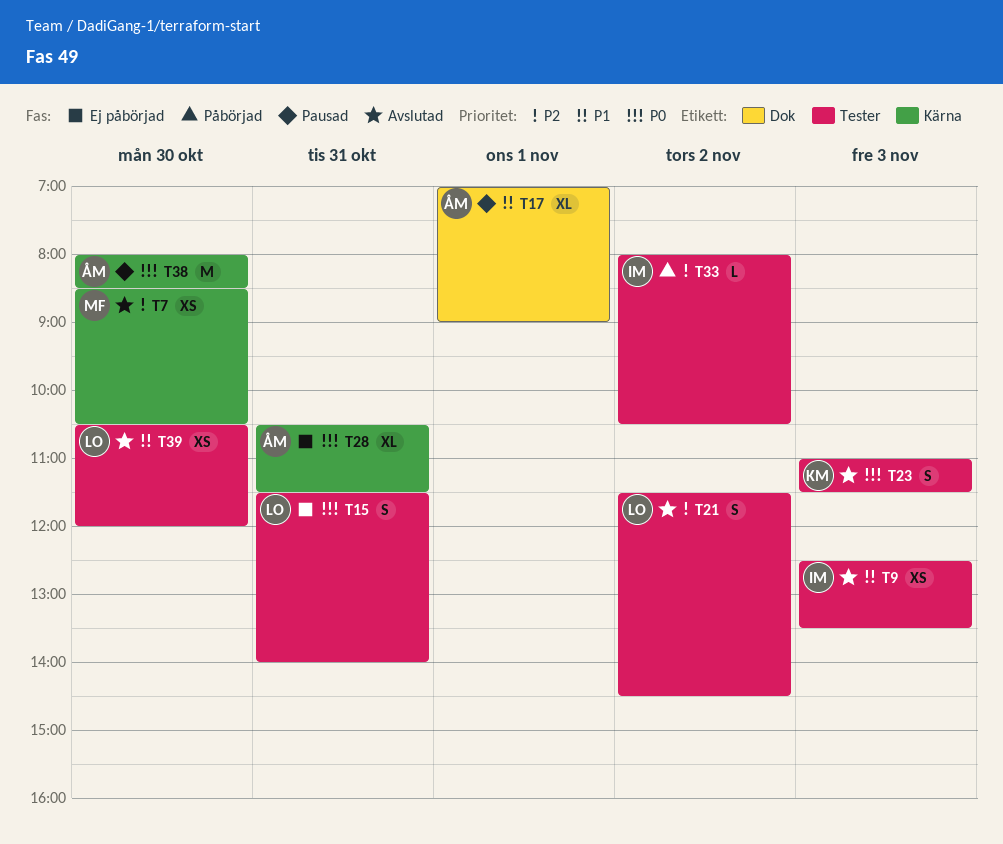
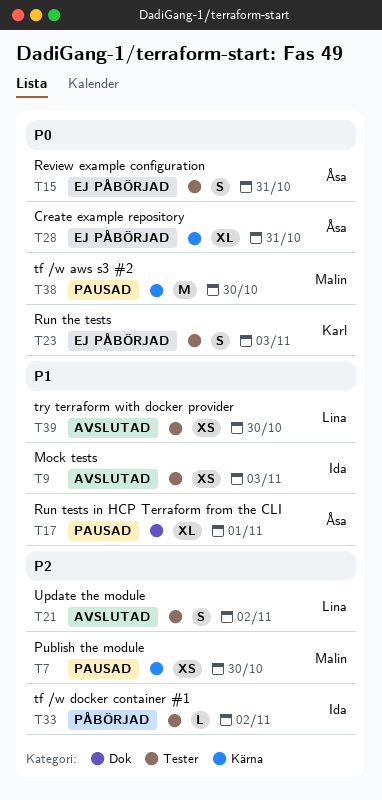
T7, status: Avslutad -> Pausad
T15, owner: Lina -> Åsa
T23, status: Avslutad -> Ej påbörjad
T38, owner: Åsa -> Malin

